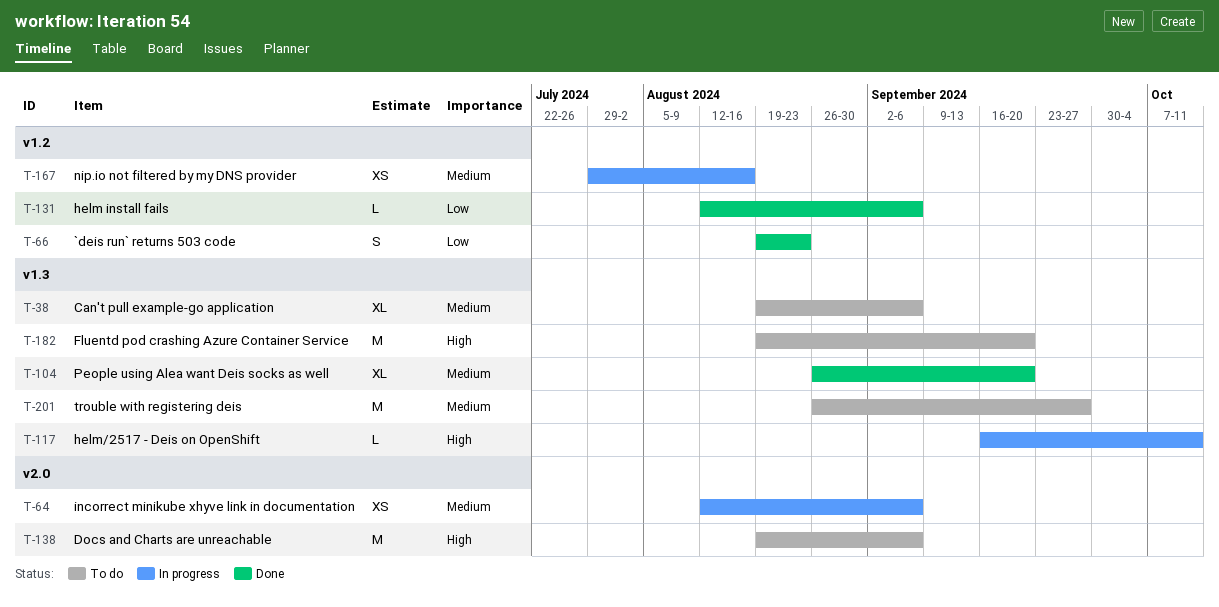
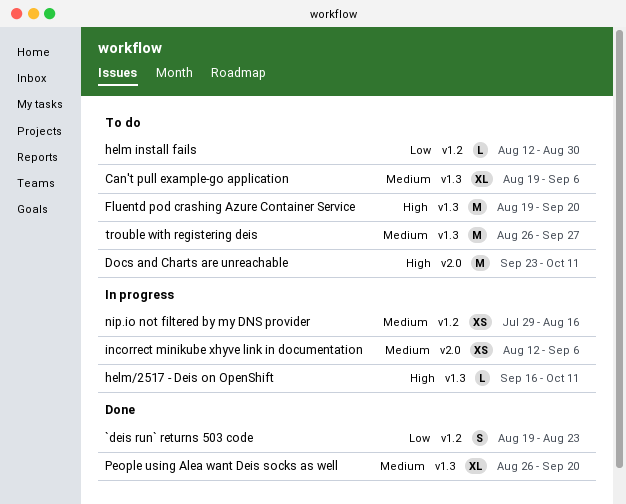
Docs and Charts are unreachable, start: Aug 19 -> Sep 23
Docs and Charts are unreachable, due: Sep 6 -> Oct 11
helm install fails, status: Done -> To do
helm install fails, due: Sep 6 -> Aug 30

